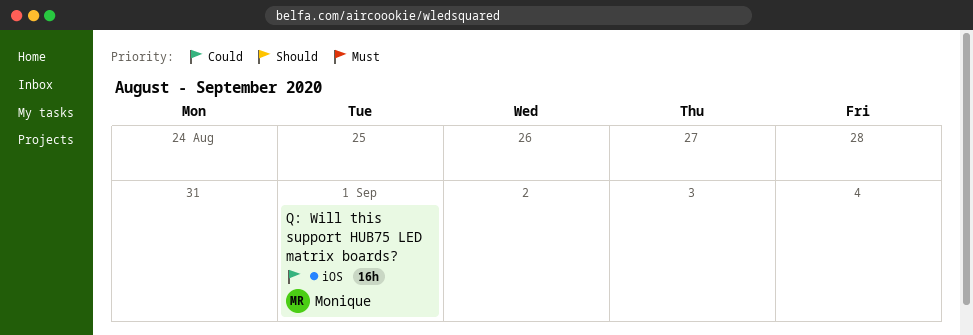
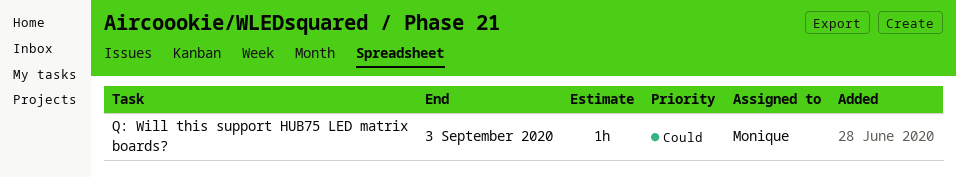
Q: Will this support HUB75 LED matrix boards?, estimate: 16h -> 1h
Q: Will this support HUB75 LED matrix boards?, due: Sep 1 -> Sep 3

